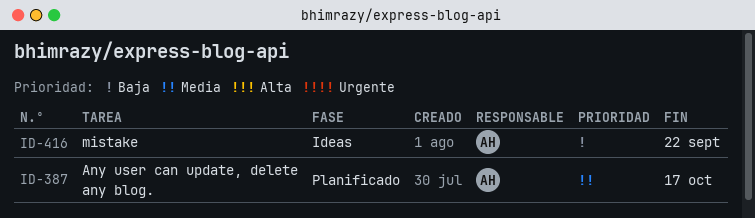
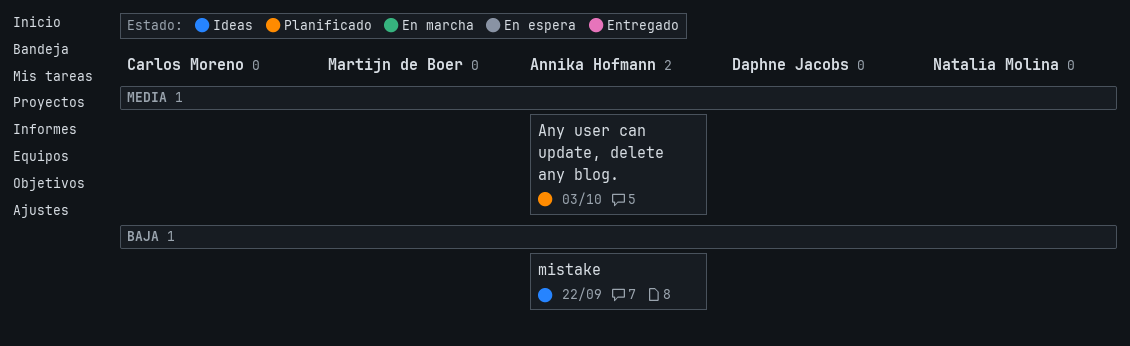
Any user can update, delete any blog., due: Oct 17 -> Oct 3

